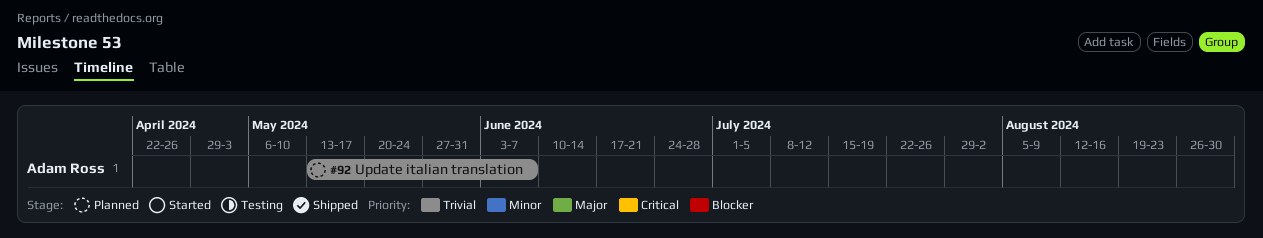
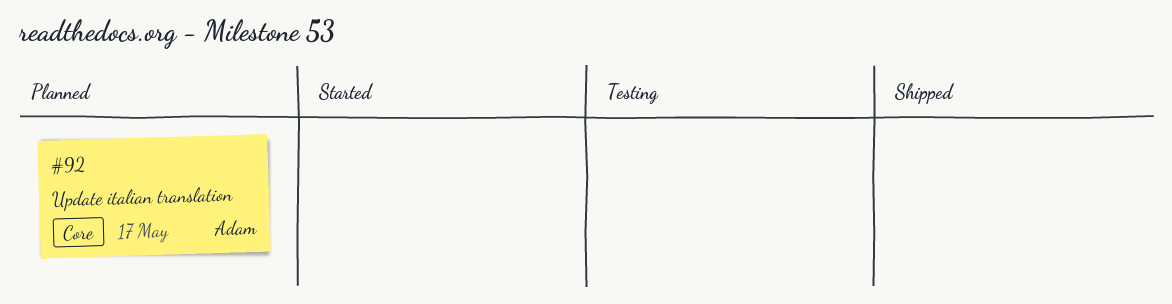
#92, due: Jun 7 -> May 17

